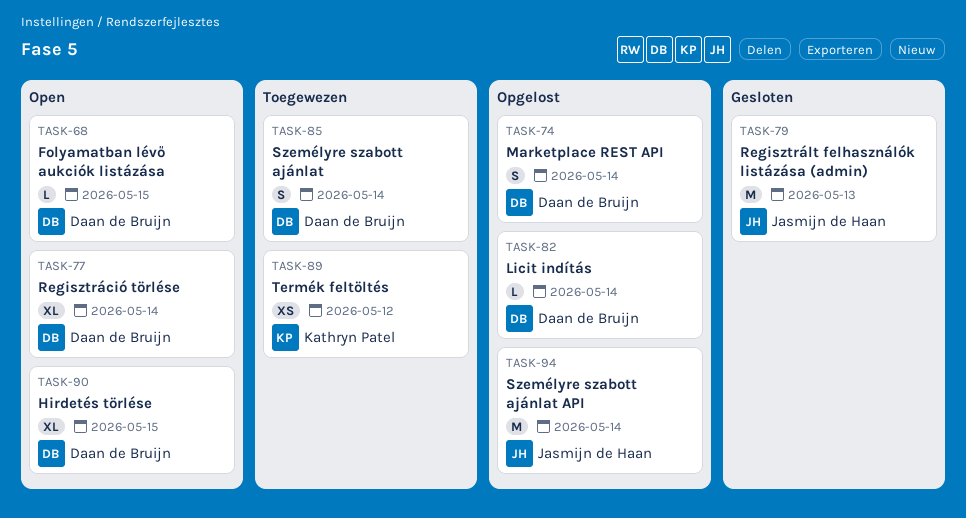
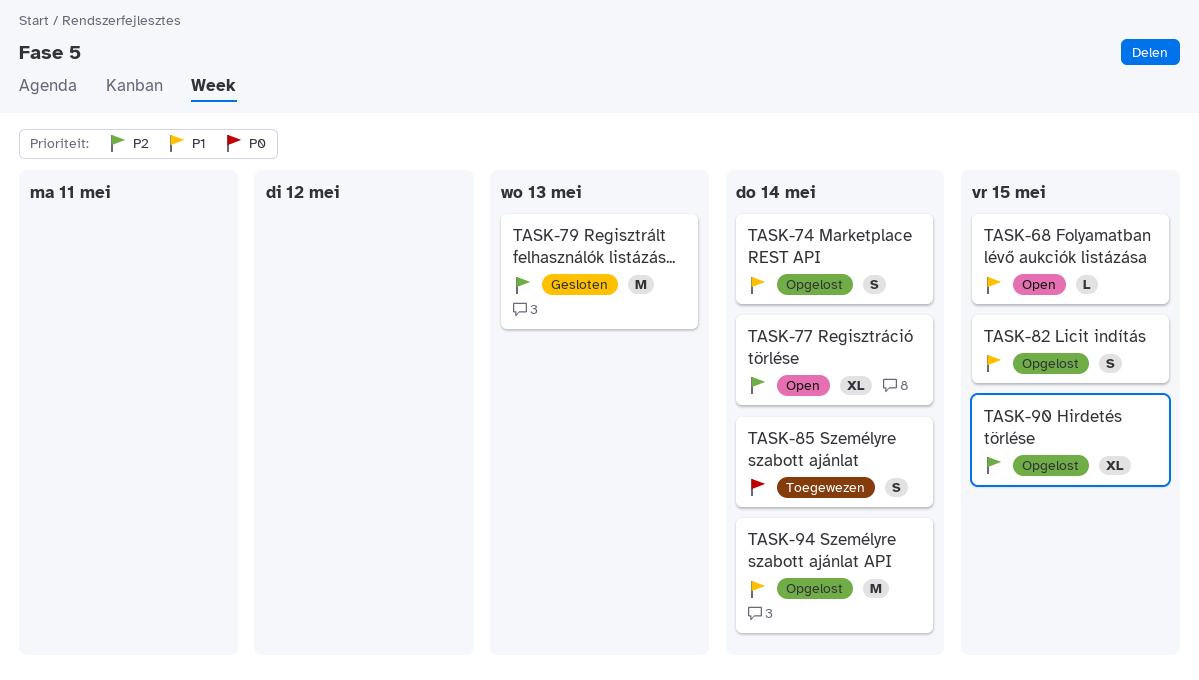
TASK-82, estimate: L -> S
TASK-82, due: May 14 -> May 15
TASK-89: present -> none
TASK-90, status: Open -> Opgelost

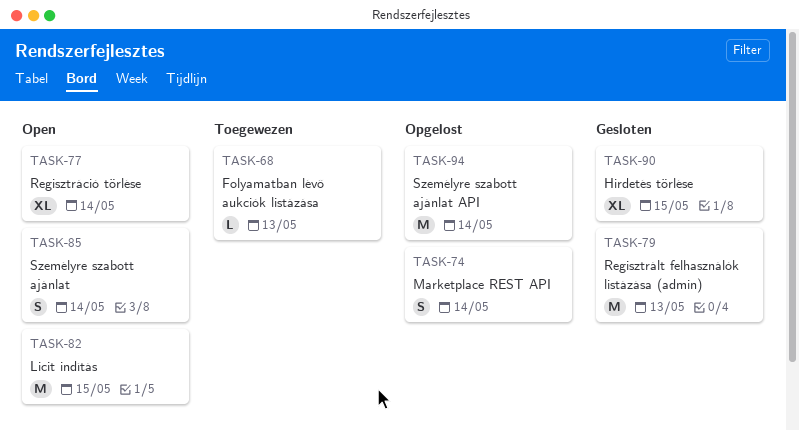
TASK-68, status: Open -> Toegewezen
TASK-68, due: May 15 -> May 13
TASK-82, status: Opgelost -> Open
TASK-82, estimate: S -> M
TASK-85, status: Toegewezen -> Open
TASK-90, status: Opgelost -> Gesloten

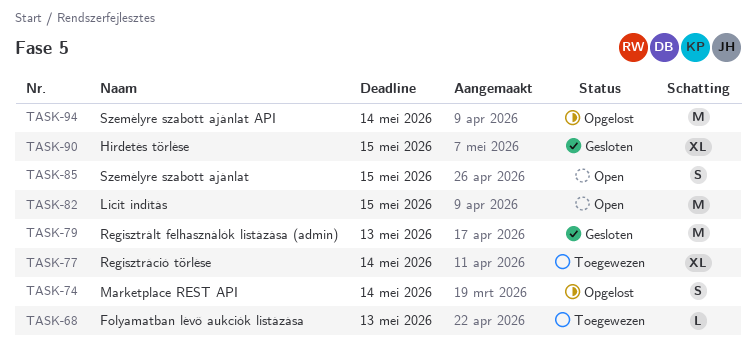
TASK-77, status: Open -> Toegewezen
TASK-85, due: May 14 -> May 15

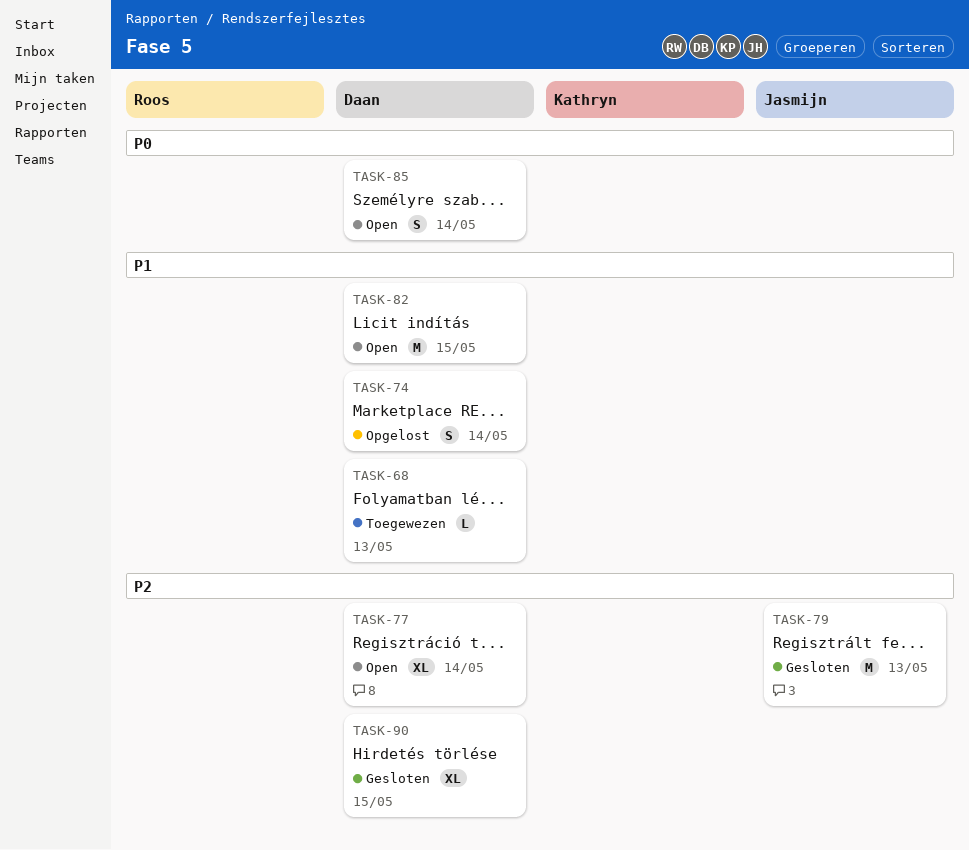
TASK-77, status: Toegewezen -> Open
TASK-85, due: May 15 -> May 14
TASK-94: present -> none

